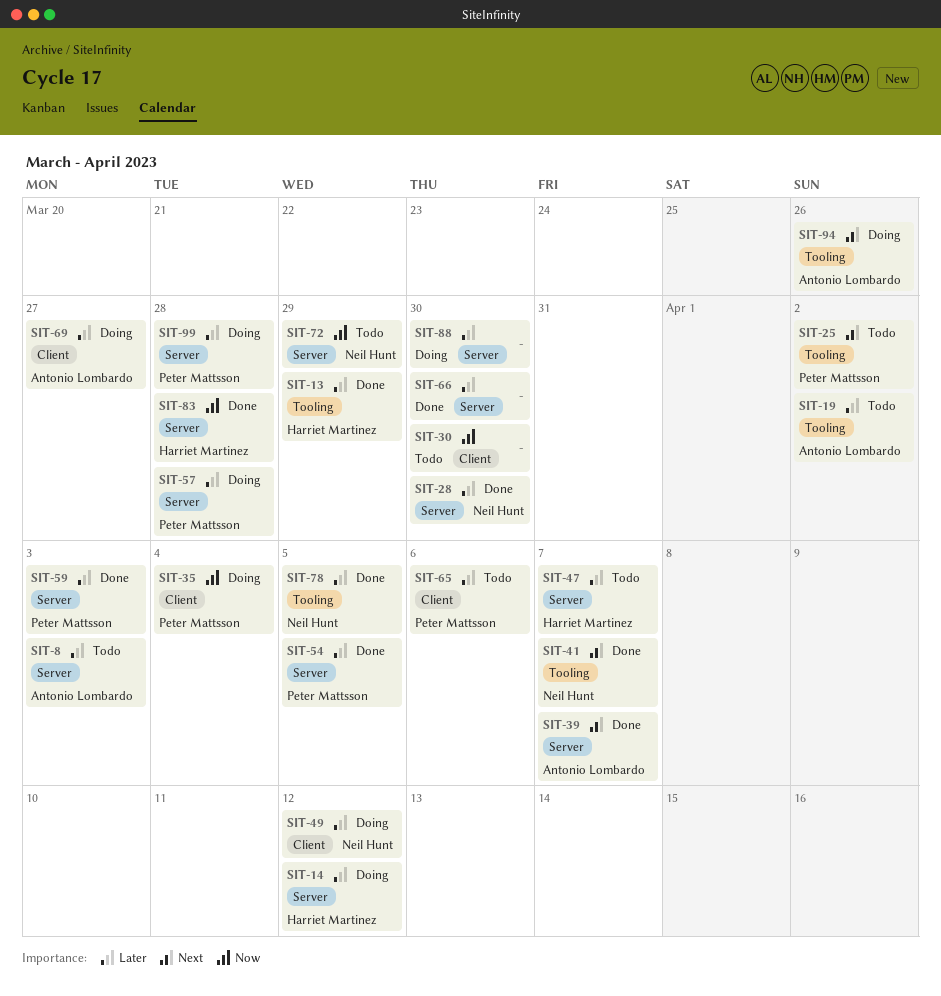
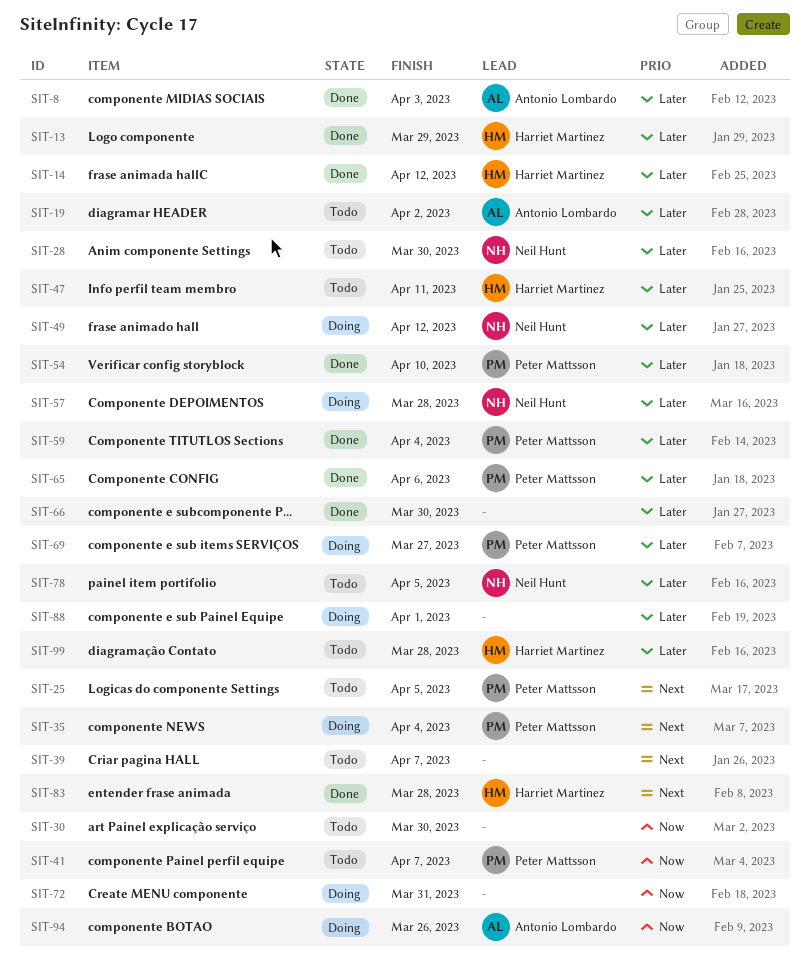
SIT-8, status: Todo -> Done
SIT-14, status: Doing -> Done
SIT-25, due: Apr 2 -> Apr 5
SIT-28, status: Done -> Todo
SIT-35, priority: Now -> Next
SIT-39, status: Done -> Todo
SIT-39, owner: Antonio Lombardo -> none
SIT-41, status: Done -> Todo
SIT-41, owner: Neil Hunt -> Peter Mattsson
SIT-41, priority: Next -> Now
SIT-47, due: Apr 7 -> Apr 11
SIT-54, due: Apr 5 -> Apr 10
SIT-57, owner: Peter Mattsson -> Neil Hunt
SIT-59, due: Apr 3 -> Apr 4
SIT-65, status: Todo -> Done
SIT-69, owner: Antonio Lombardo -> Peter Mattsson
SIT-72, status: Todo -> Doing
SIT-72, owner: Neil Hunt -> none
SIT-72, due: Mar 29 -> Mar 31
SIT-78, status: Done -> Todo
SIT-83, priority: Now -> Next
SIT-88, due: Mar 30 -> Apr 1
SIT-94, priority: Next -> Now
SIT-99, status: Doing -> Todo
SIT-99, owner: Peter Mattsson -> Harriet Martinez

